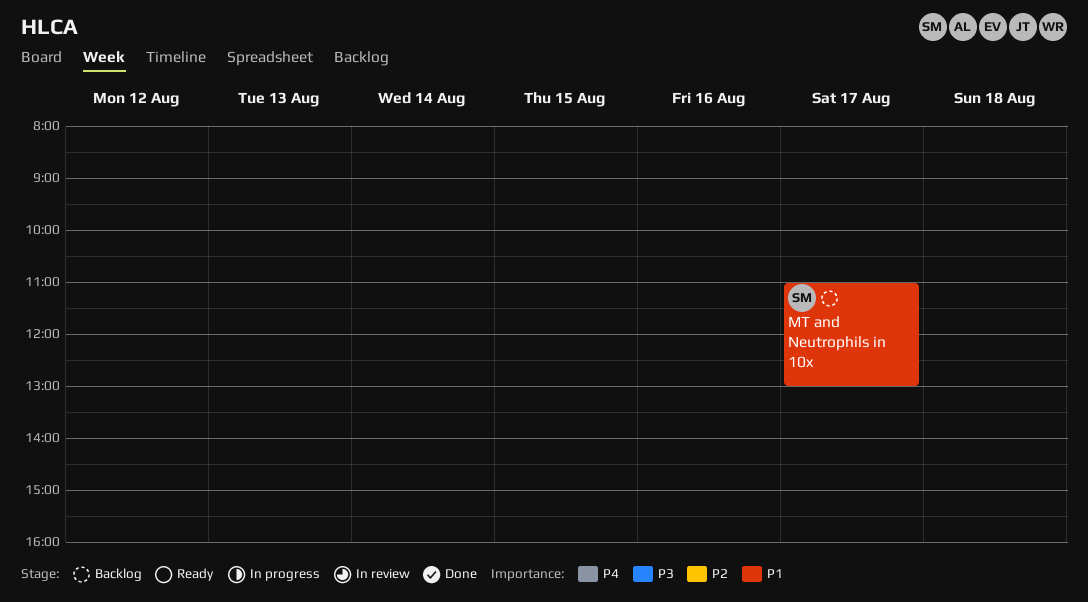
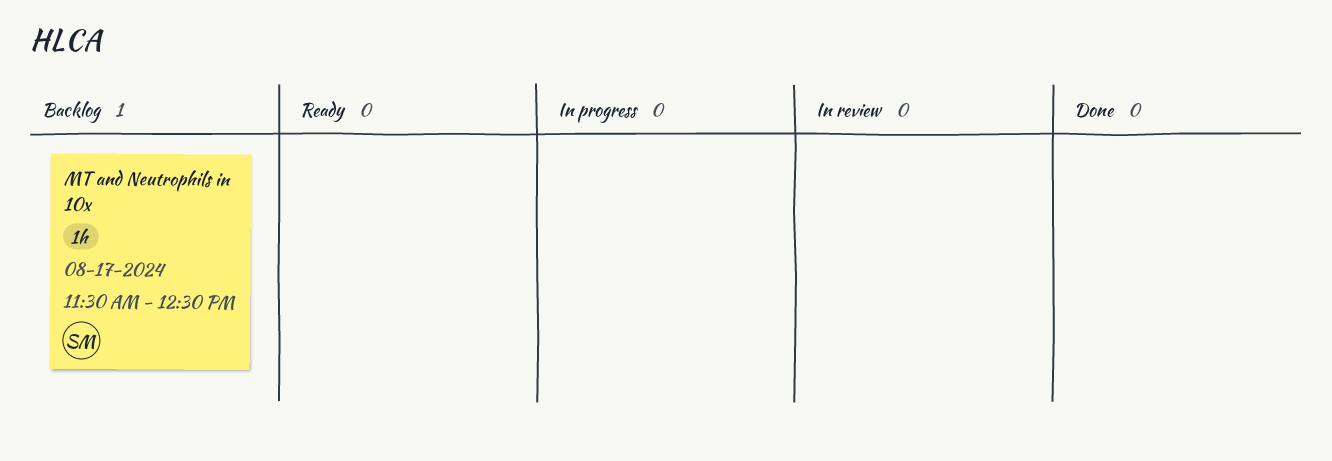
MT and Neutrophils in 10x, begins: 11:00 -> 11:30
MT and Neutrophils in 10x, ends: 13:00 -> 12:30

